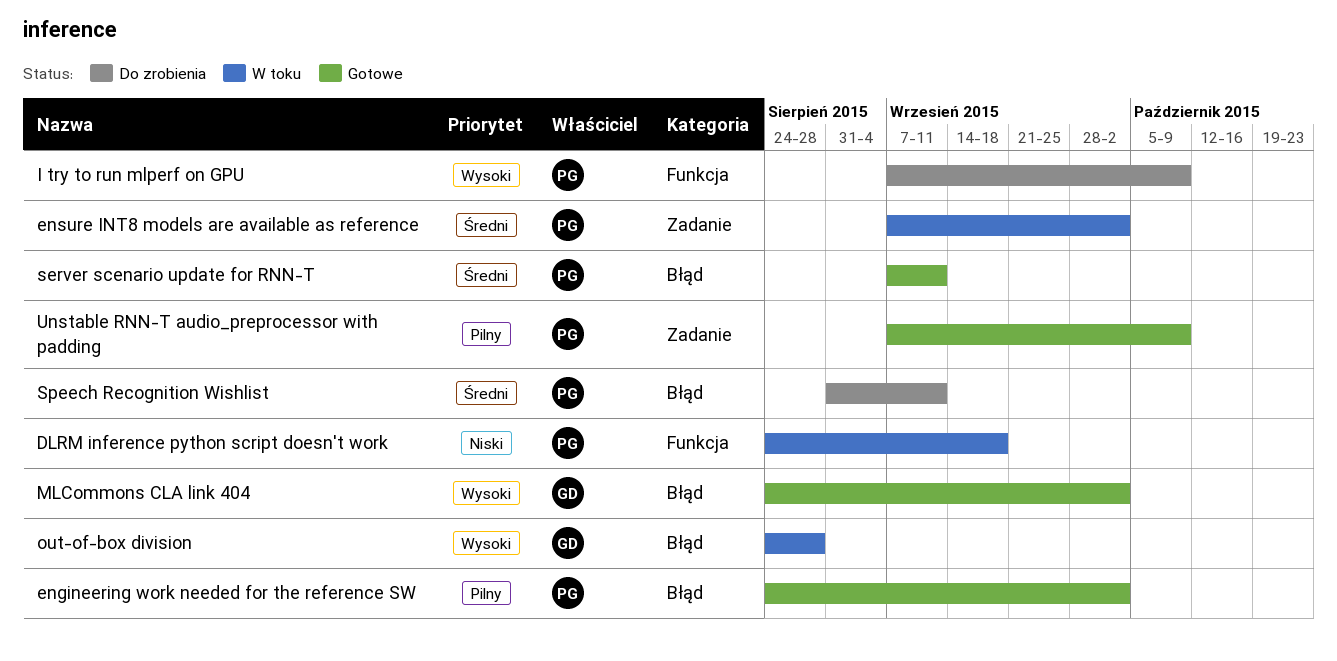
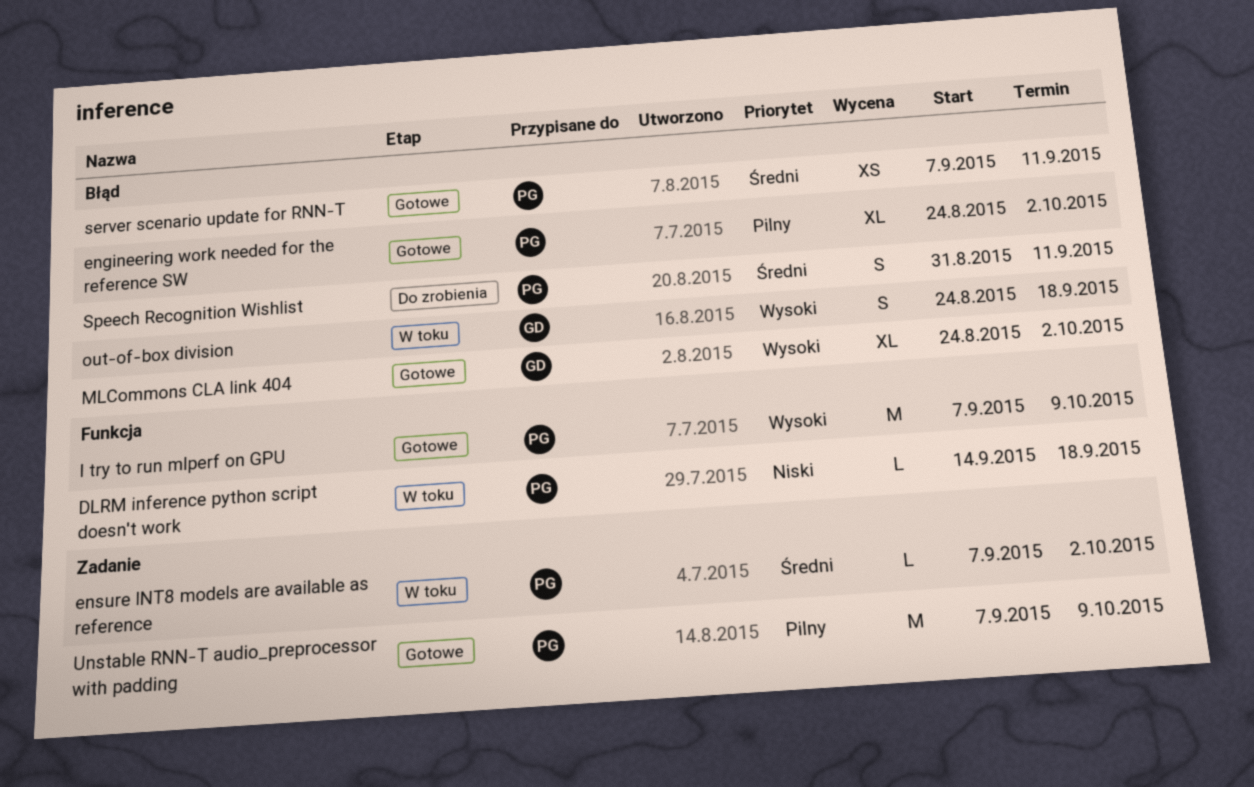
DLRM inference python script doesn't work, start: Aug 24 -> Sep 14
I try to run mlperf on GPU, status: Do zrobienia -> Gotowe
out-of-box division, due: Aug 28 -> Sep 18

